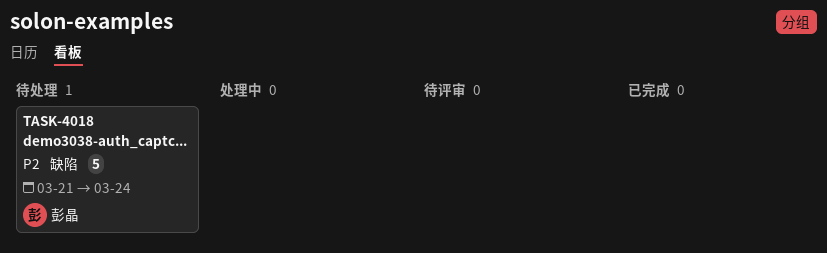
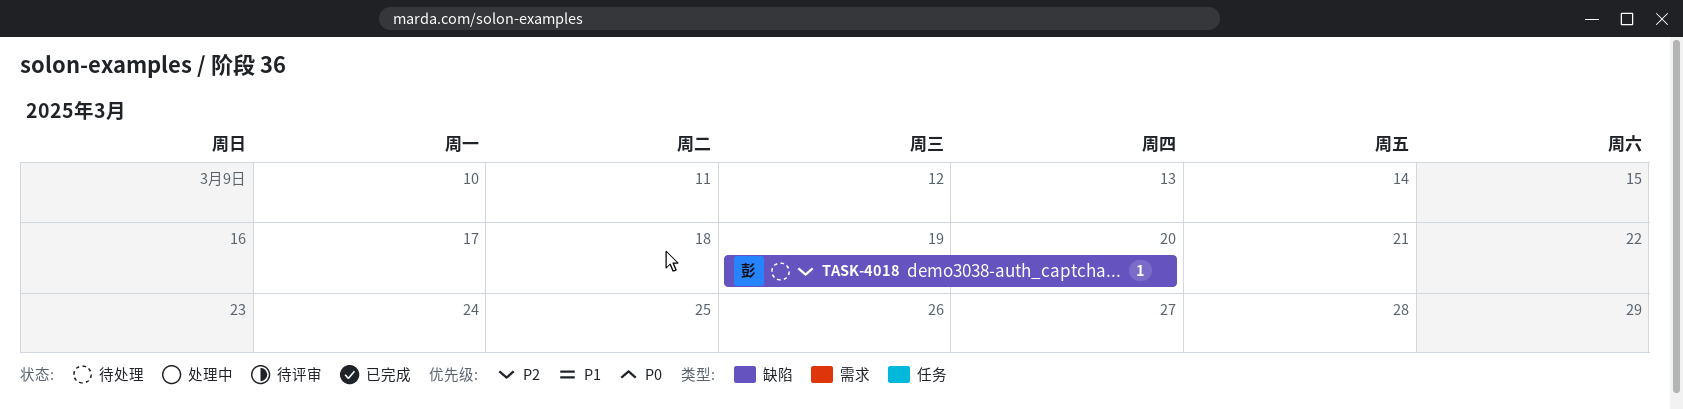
TASK-4018, estimate: 5 -> 1
TASK-4018, start: Mar 21 -> Mar 19
TASK-4018, due: Mar 24 -> Mar 20

